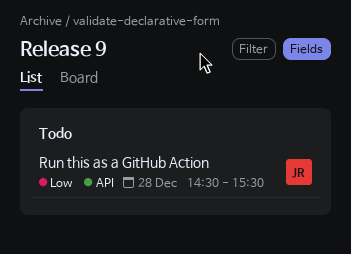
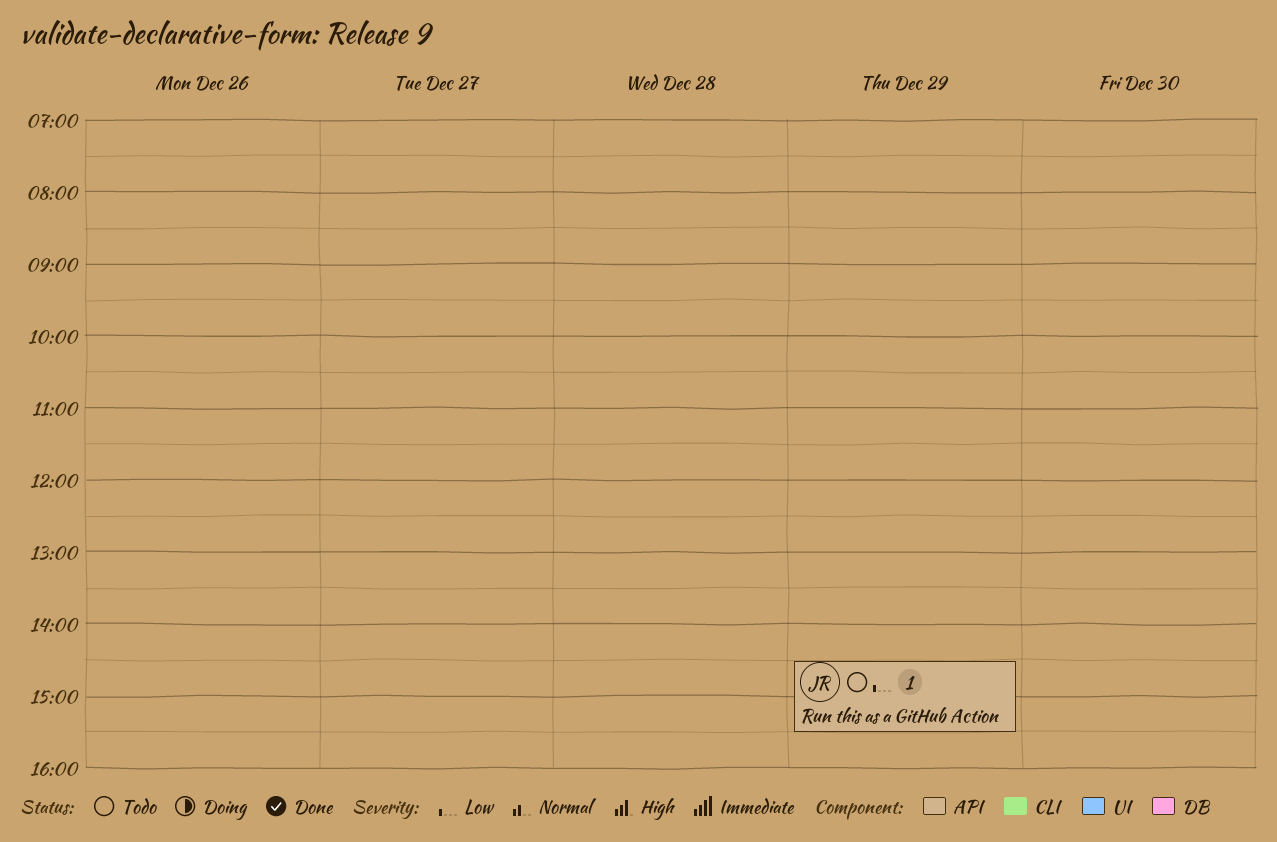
Run this as a GitHub Action, day: Dec 28 -> Dec 29

